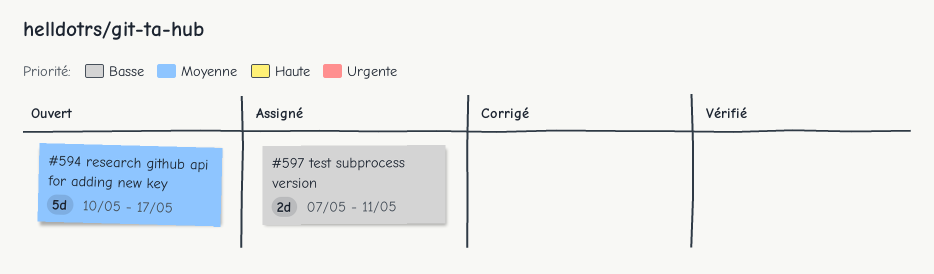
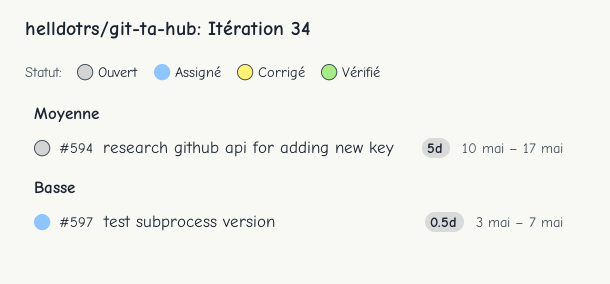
#597, estimate: 2d -> 0.5d
#597, start: May 7 -> May 3
#597, due: May 11 -> May 7

